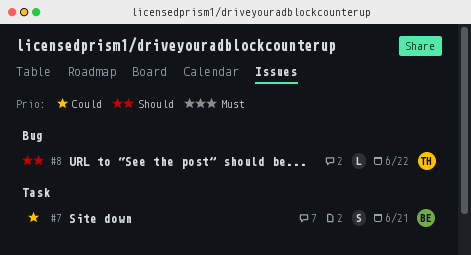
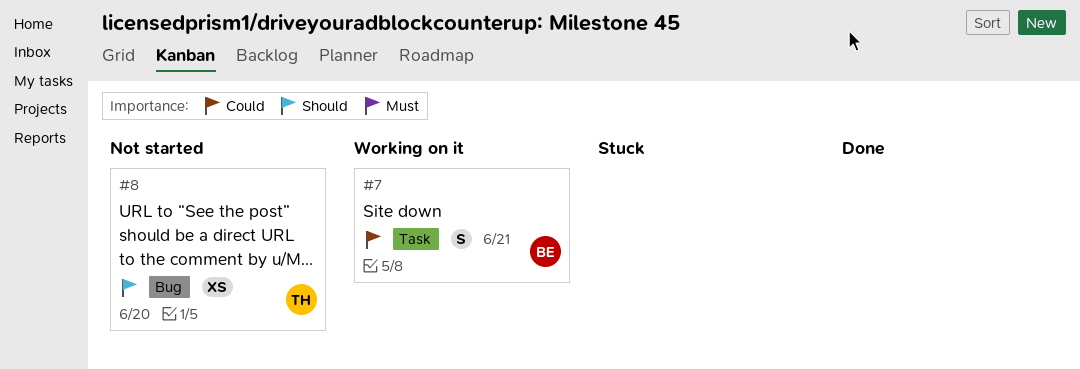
#8, estimate: L -> XS
#8, due: Jun 22 -> Jun 20

